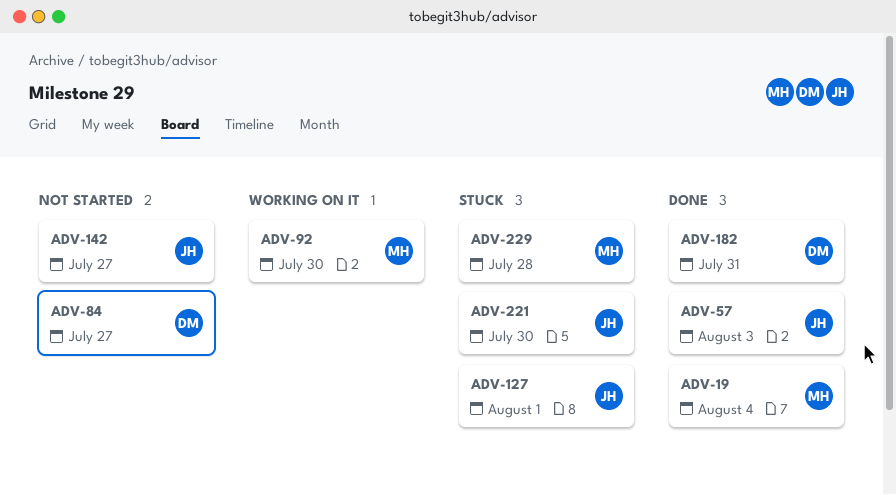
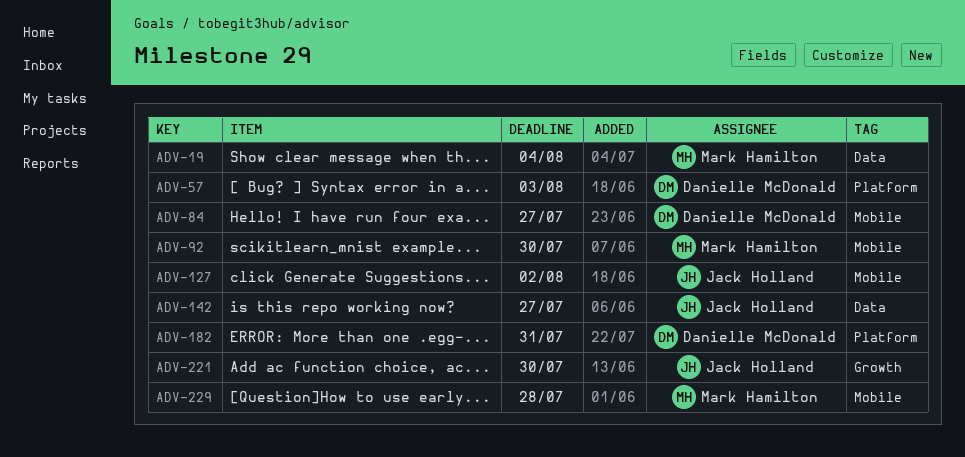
ADV-57, owner: Jack Holland -> Danielle McDonald
ADV-127, due: Aug 1 -> Aug 2

